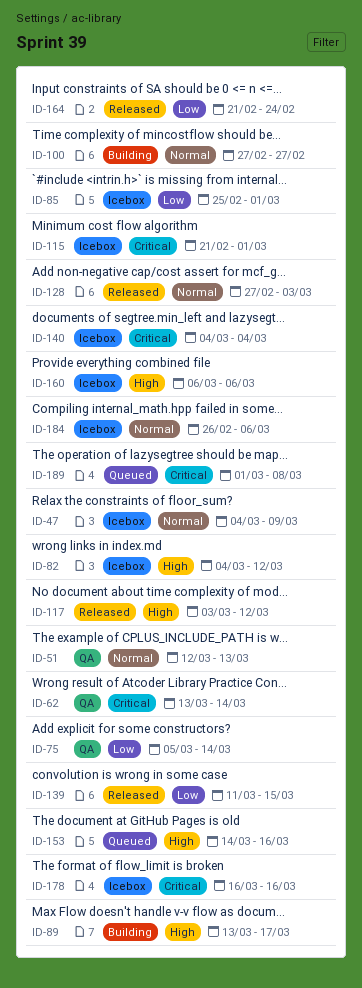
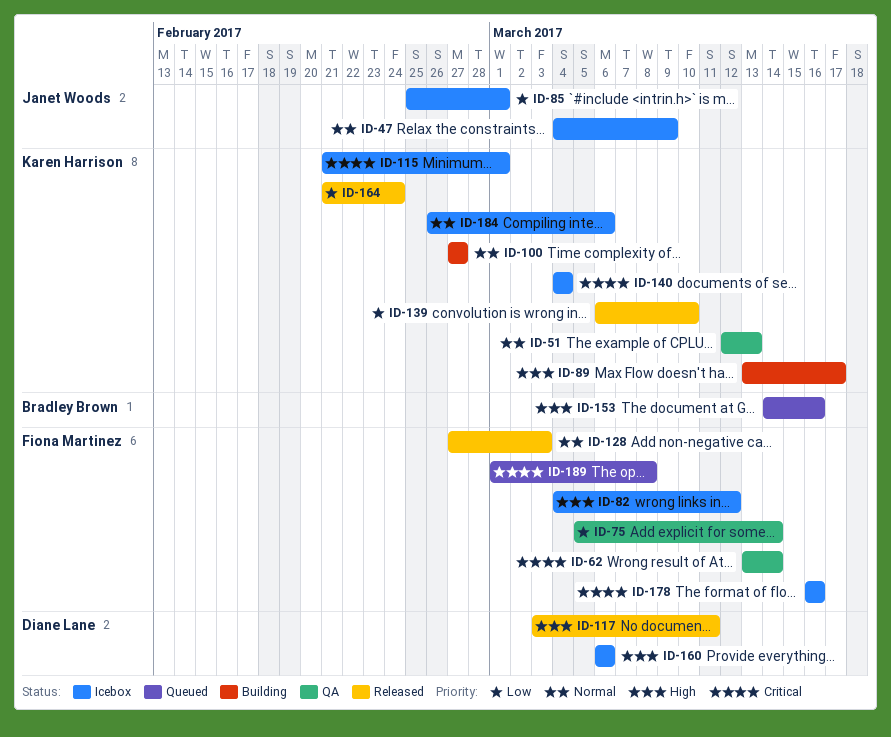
ID-117, due: Mar 12 -> Mar 11
ID-139, start: Mar 11 -> Mar 6
ID-139, due: Mar 15 -> Mar 10

